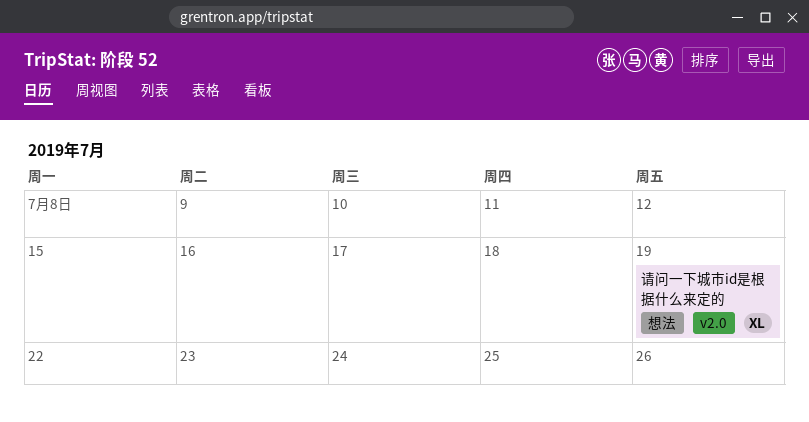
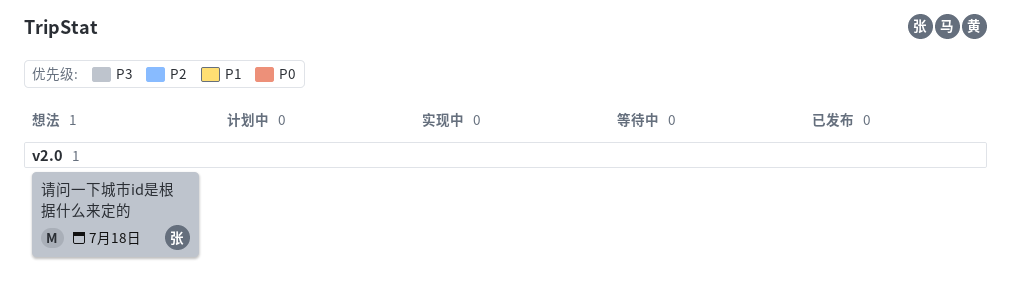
请问一下城市id是根据什么来定的, estimate: XL -> M
请问一下城市id是根据什么来定的, due: Jul 19 -> Jul 18

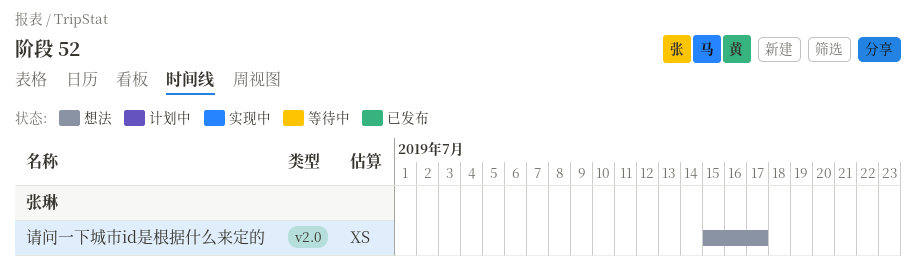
请问一下城市id是根据什么来定的, estimate: M -> XS
请问一下城市id是根据什么来定的, due: Jul 18 -> Jul 17

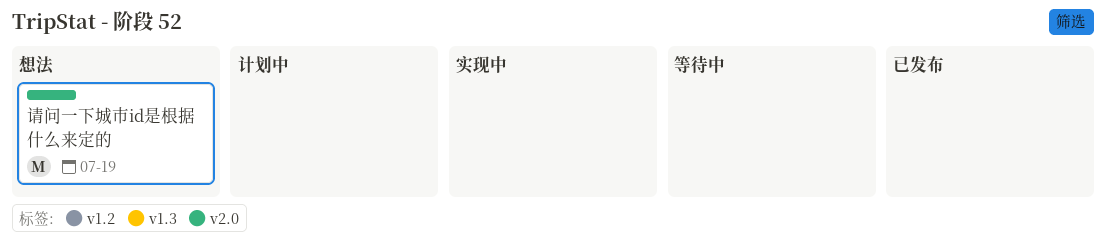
请问一下城市id是根据什么来定的, estimate: XS -> M
请问一下城市id是根据什么来定的, due: Jul 17 -> Jul 19

